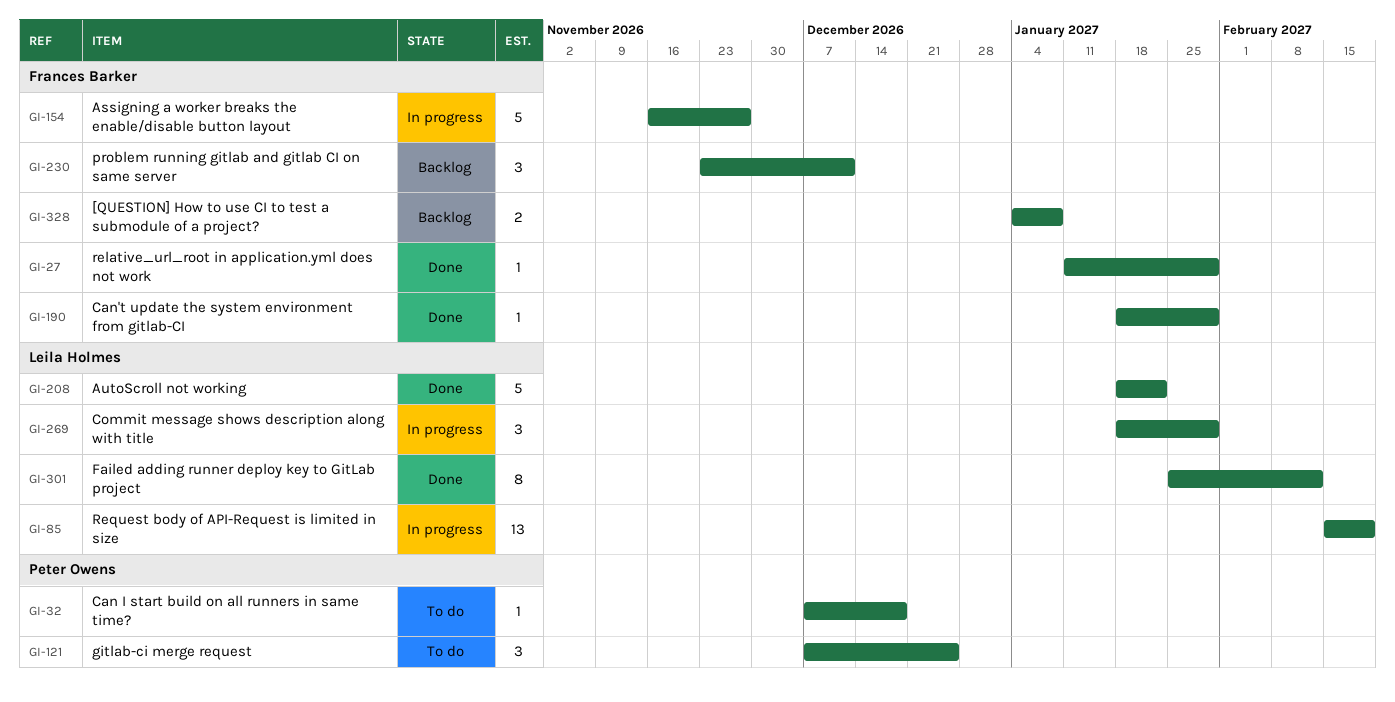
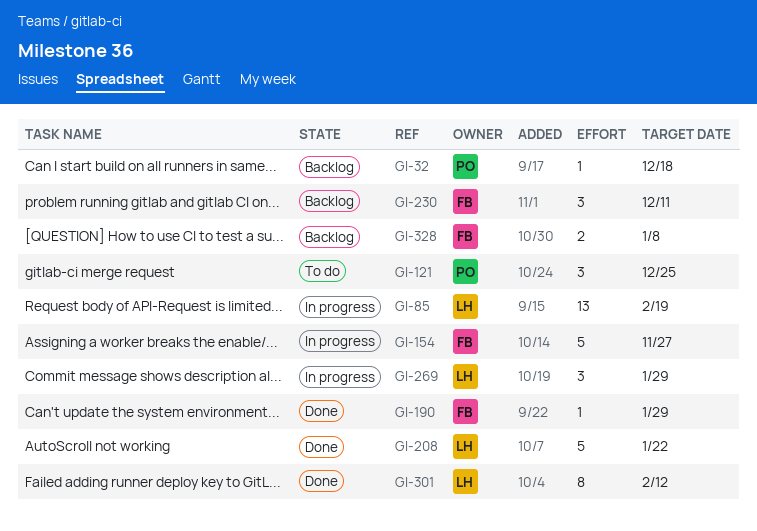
GI-27: present -> none
GI-32, status: To do -> Backlog

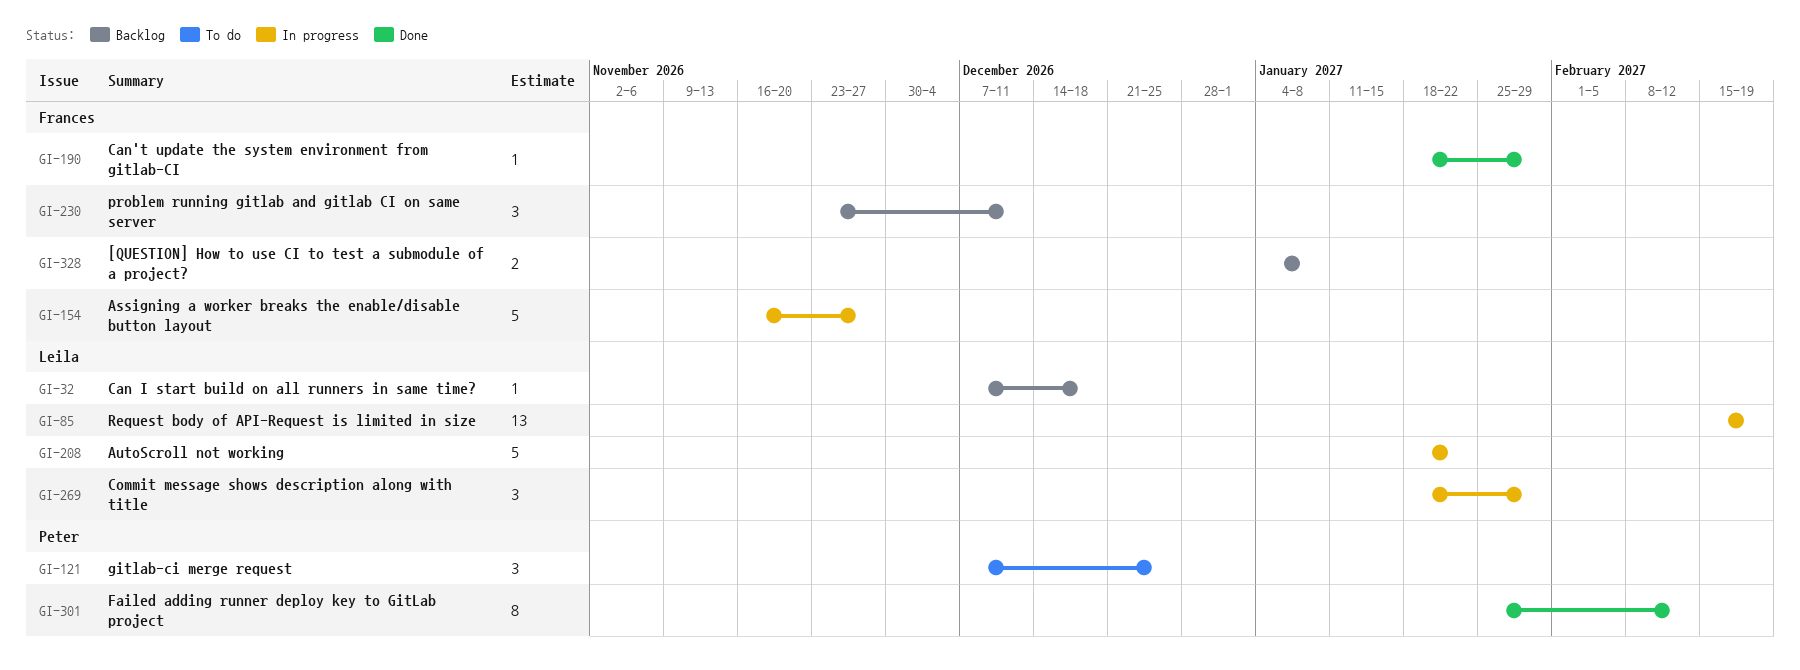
GI-32, owner: Peter -> Leila
GI-208, status: Done -> In progress
GI-301, owner: Leila -> Peter

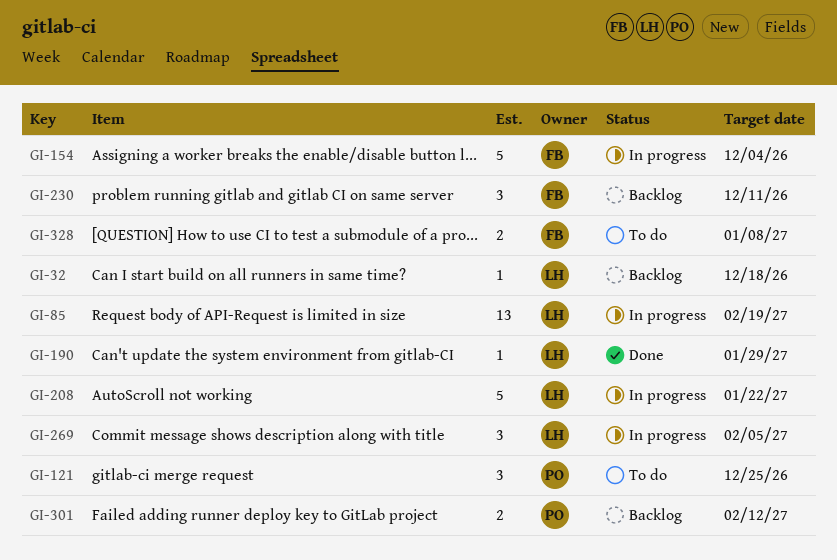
GI-154, due: Nov 27 -> Dec 4
GI-190, owner: Frances -> Leila
GI-269, due: Jan 29 -> Feb 5
GI-301, status: Done -> Backlog
GI-301, estimate: 8 -> 2
GI-328, status: Backlog -> To do

